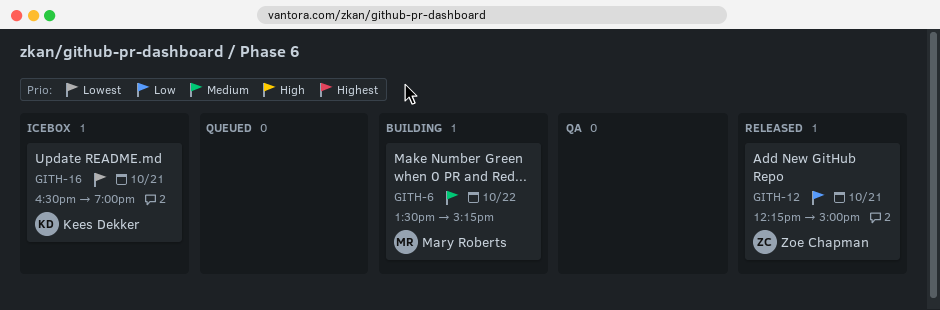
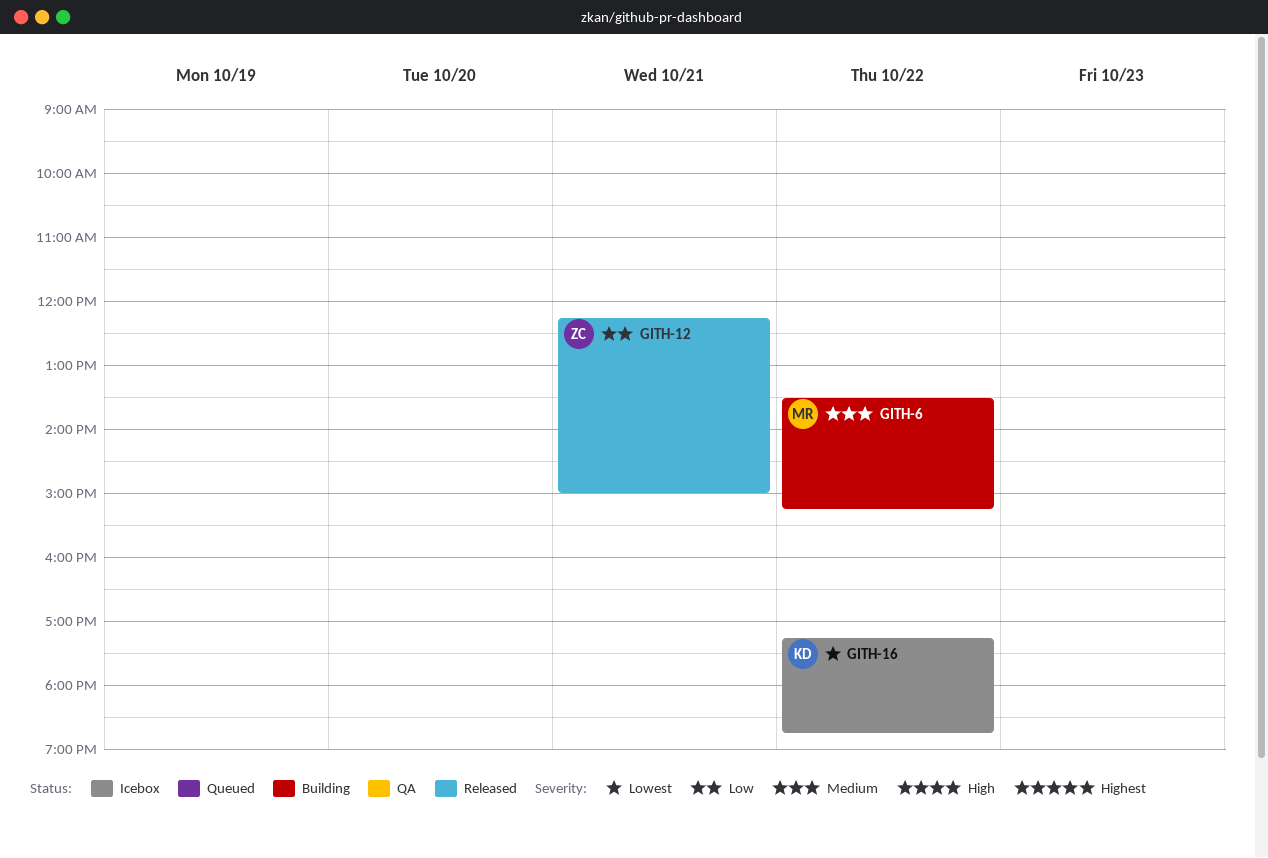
GITH-16, day: Oct 21 -> Oct 22
GITH-16, begins: 16:30 -> 17:15
GITH-16, ends: 19:00 -> 18:45

